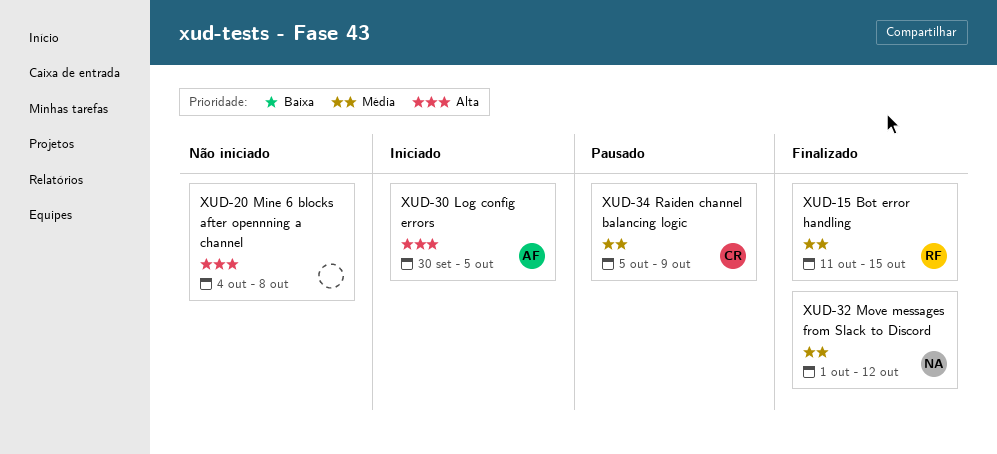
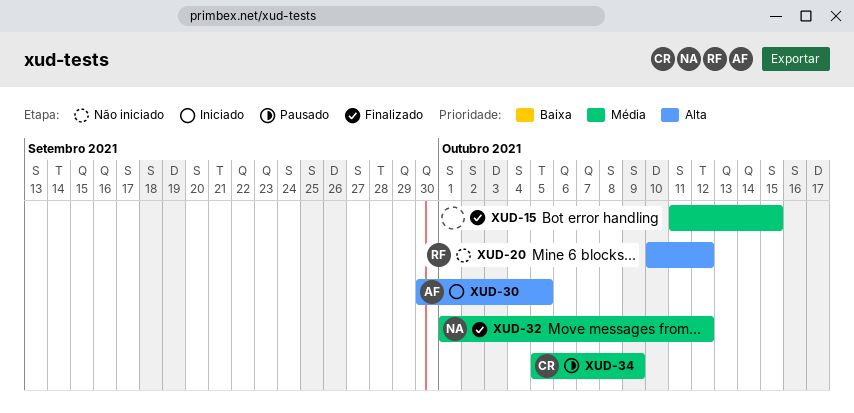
XUD-15, owner: RF -> none
XUD-20, owner: none -> RF
XUD-20, start: Oct 4 -> Oct 10
XUD-20, due: Oct 8 -> Oct 12

